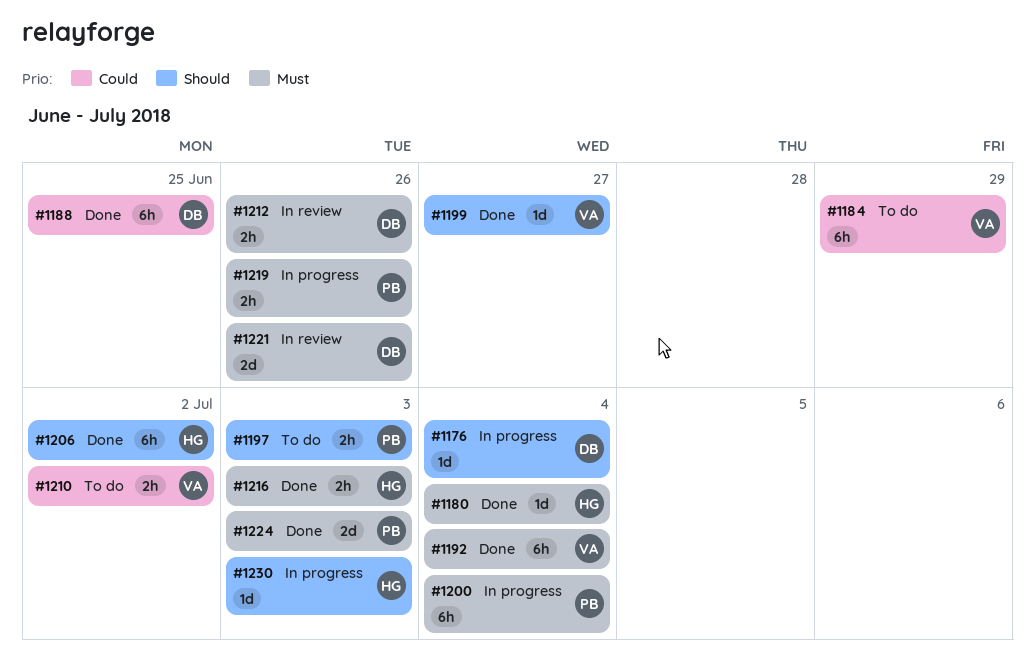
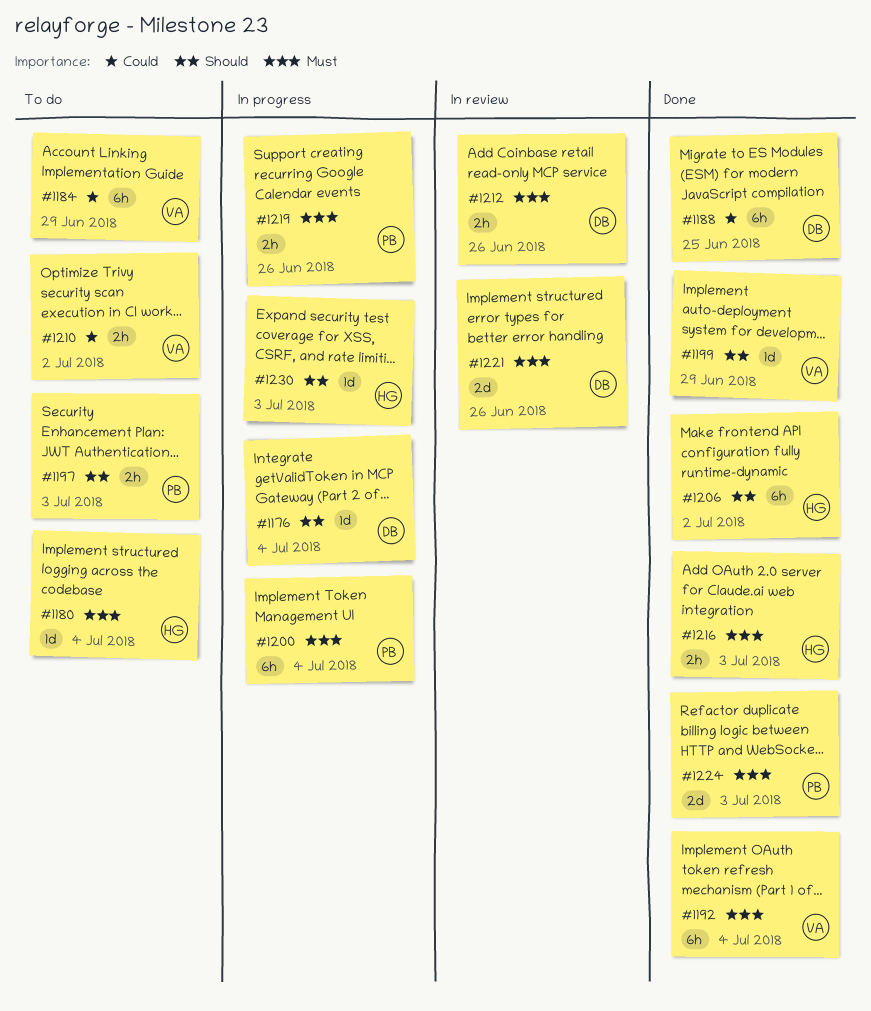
#1180, status: Done -> To do
#1199, due: Jun 27 -> Jun 29

